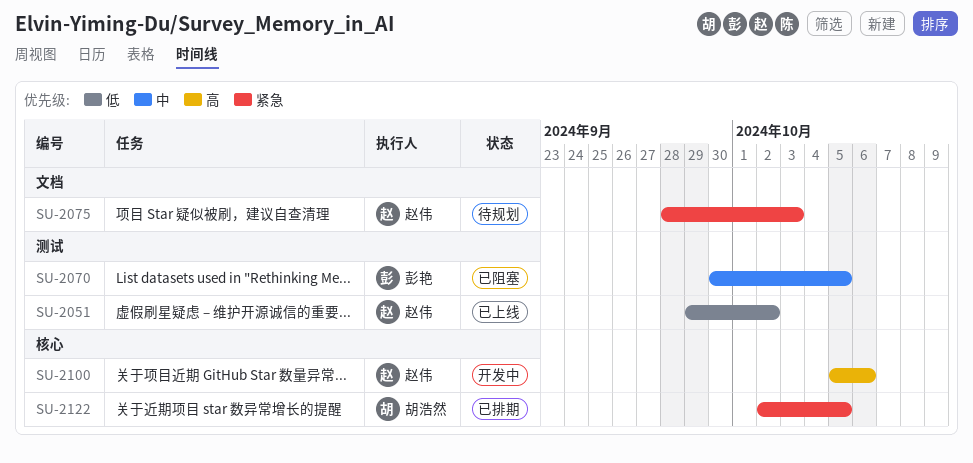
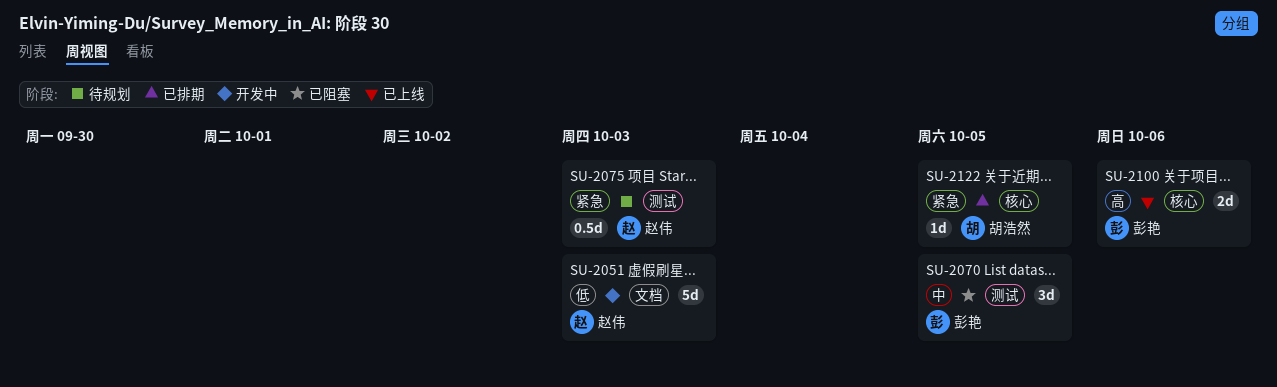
SU-2051, status: 已上线 -> 开发中
SU-2051, label: 测试 -> 文档
SU-2051, due: Oct 2 -> Oct 3
SU-2075, label: 文档 -> 测试
SU-2100, status: 开发中 -> 已上线
SU-2100, owner: 赵伟 -> 彭艳

